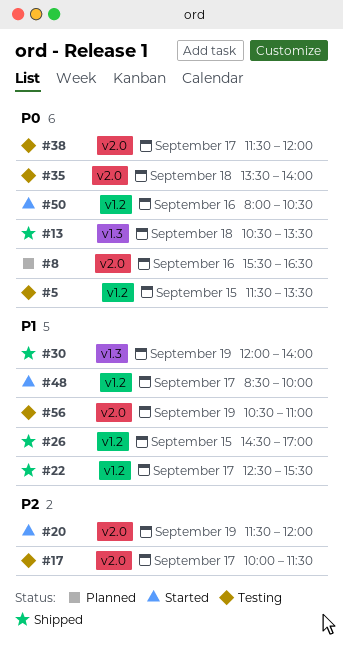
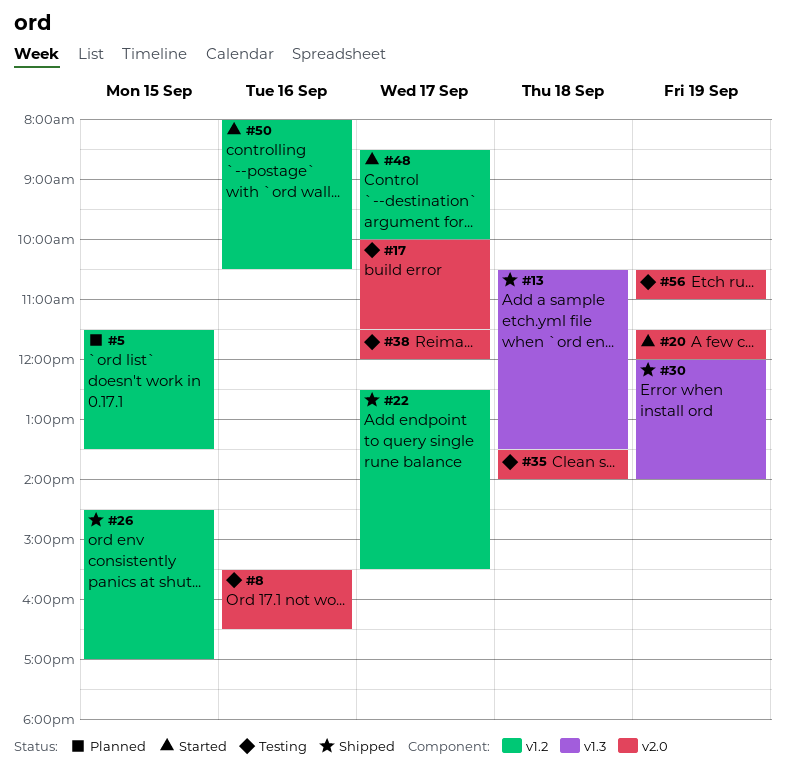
#5, status: Testing -> Planned
#8, status: Planned -> Testing

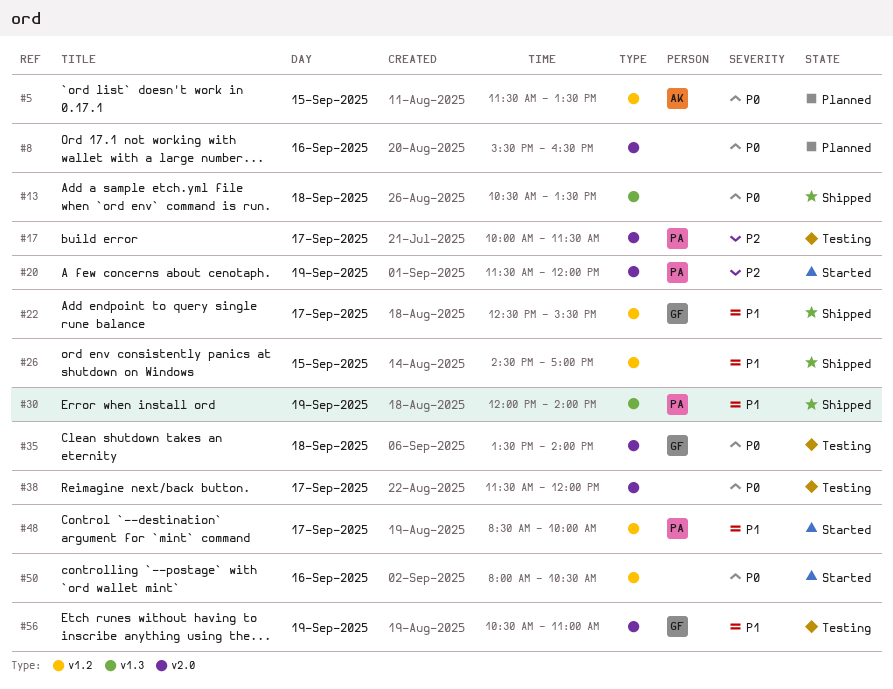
#8, status: Testing -> Planned

